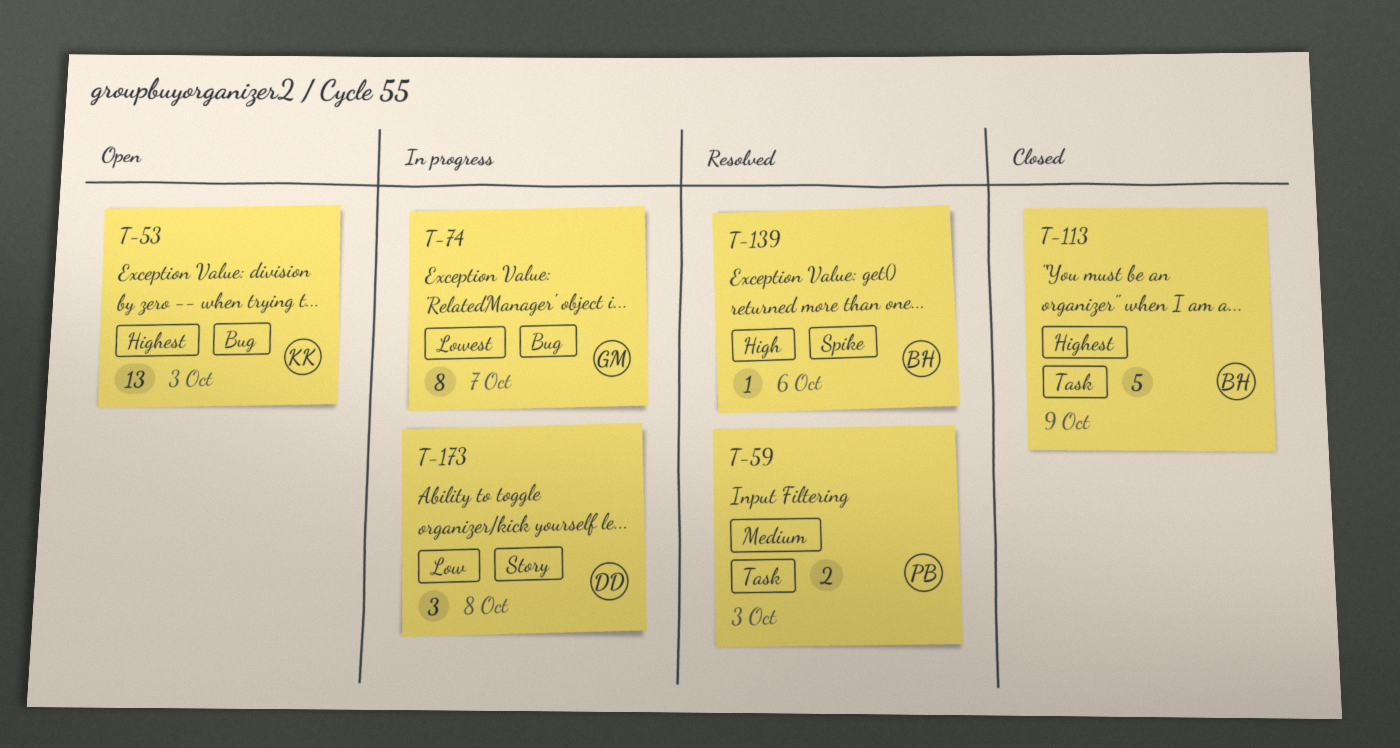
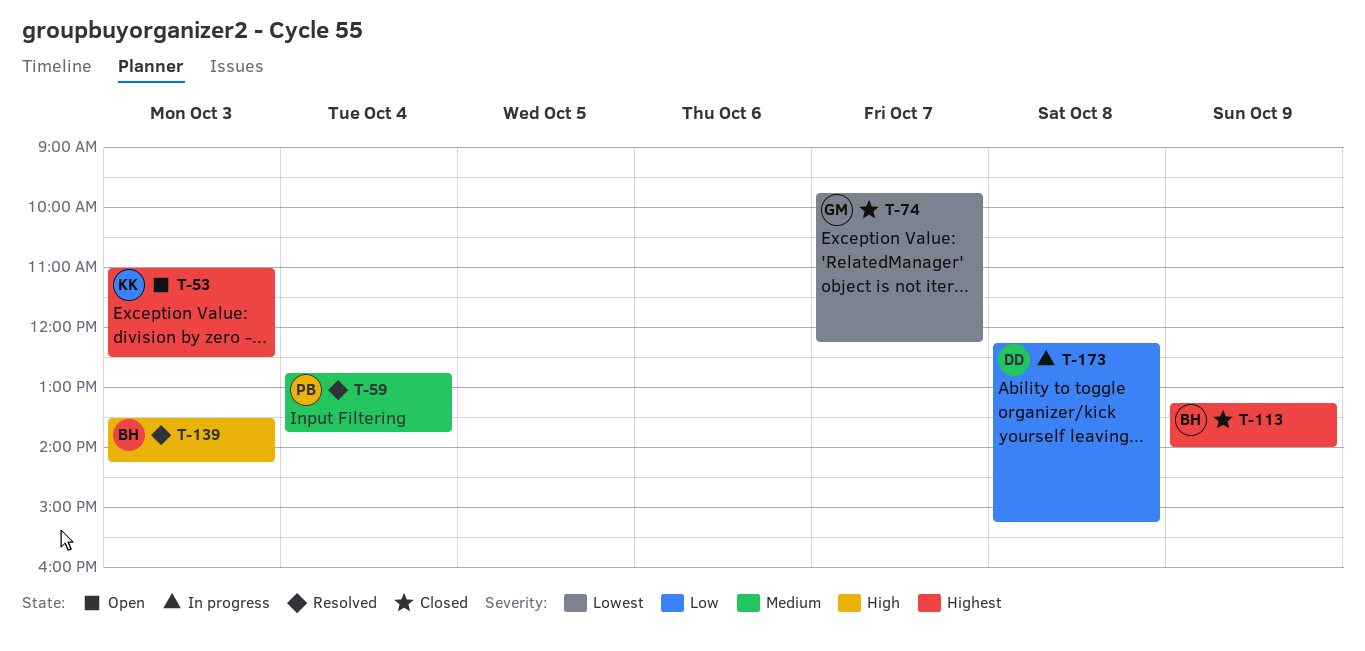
T-59, day: Oct 3 -> Oct 4
T-74, status: In progress -> Closed
T-139, day: Oct 6 -> Oct 3

